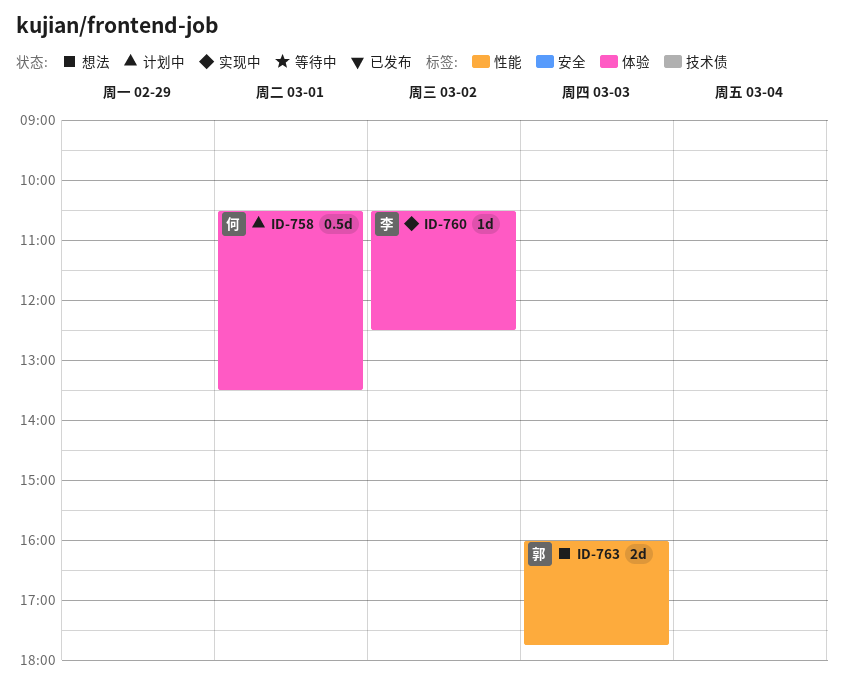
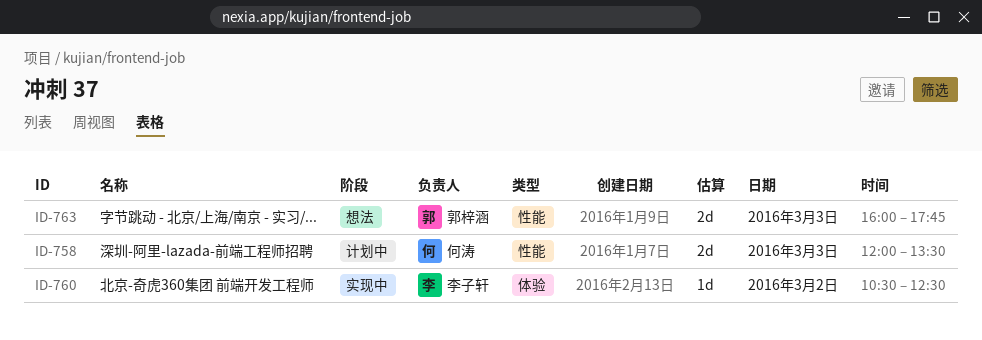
ID-758, label: 体验 -> 性能
ID-758, estimate: 0.5d -> 2d
ID-758, day: Mar 1 -> Mar 3
ID-758, begins: 10:30 -> 12:00

